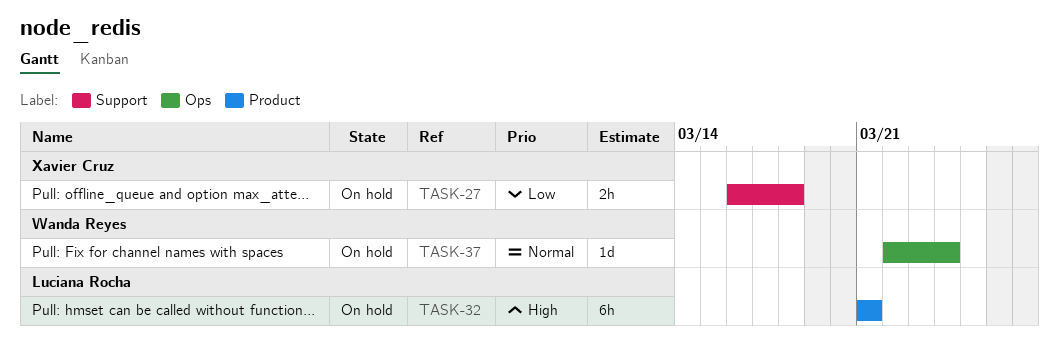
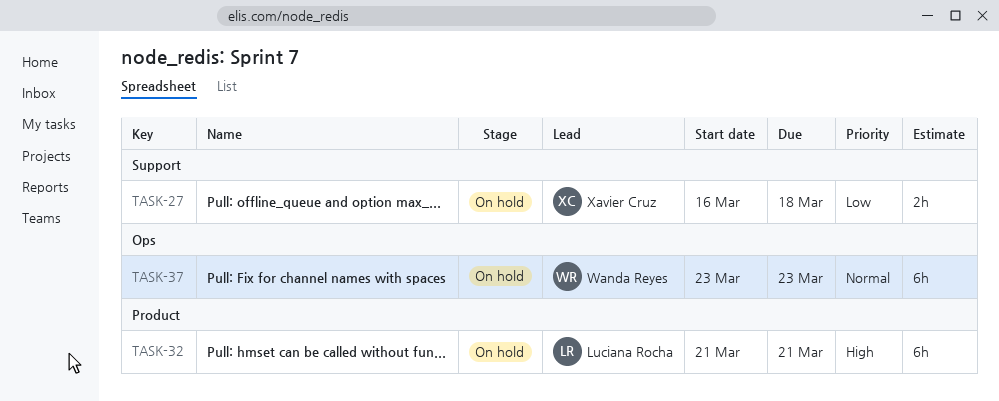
TASK-37, estimate: 1d -> 6h
TASK-37, start: Mar 22 -> Mar 23
TASK-37, due: Mar 24 -> Mar 23

